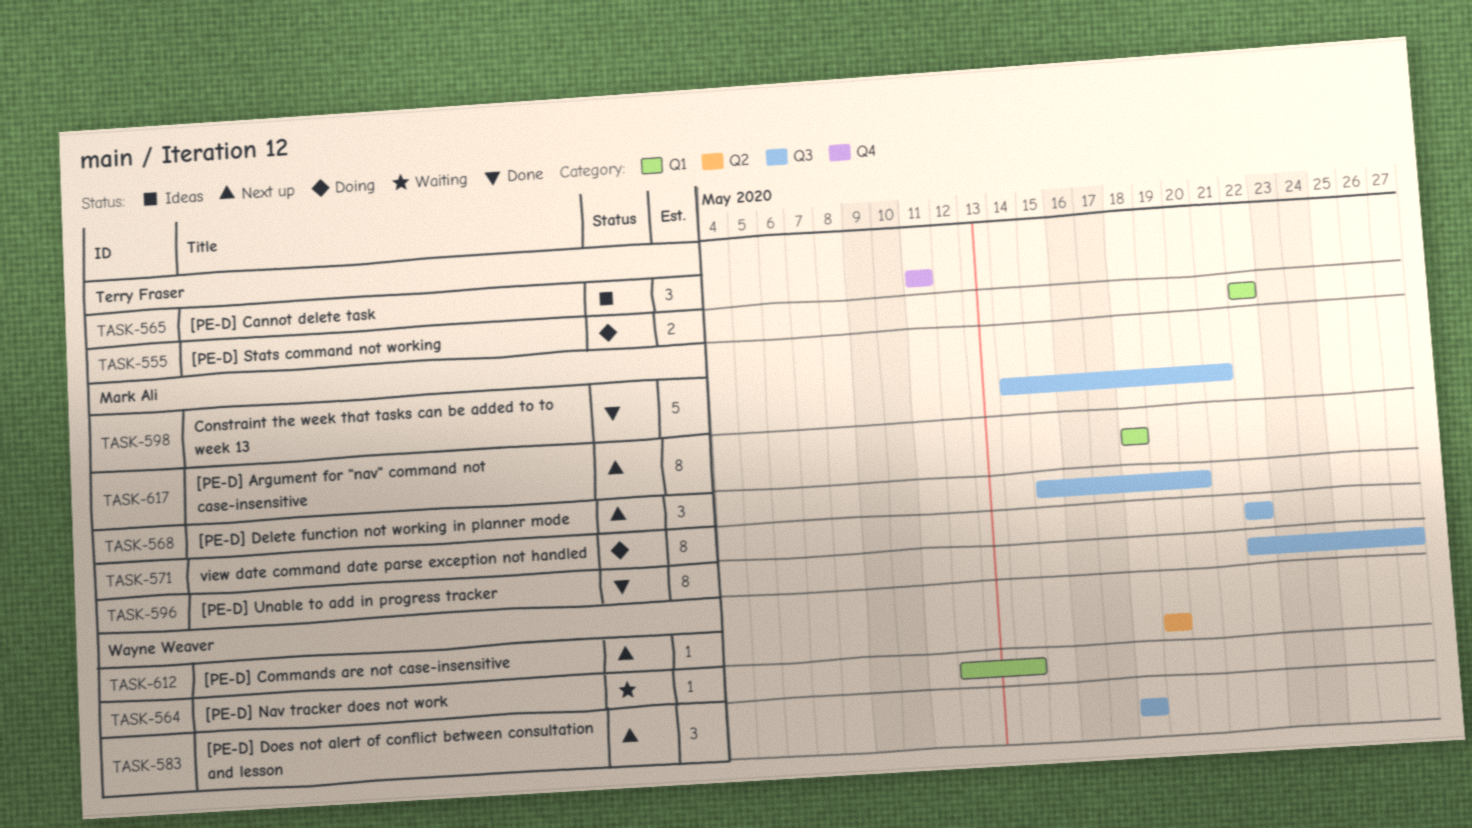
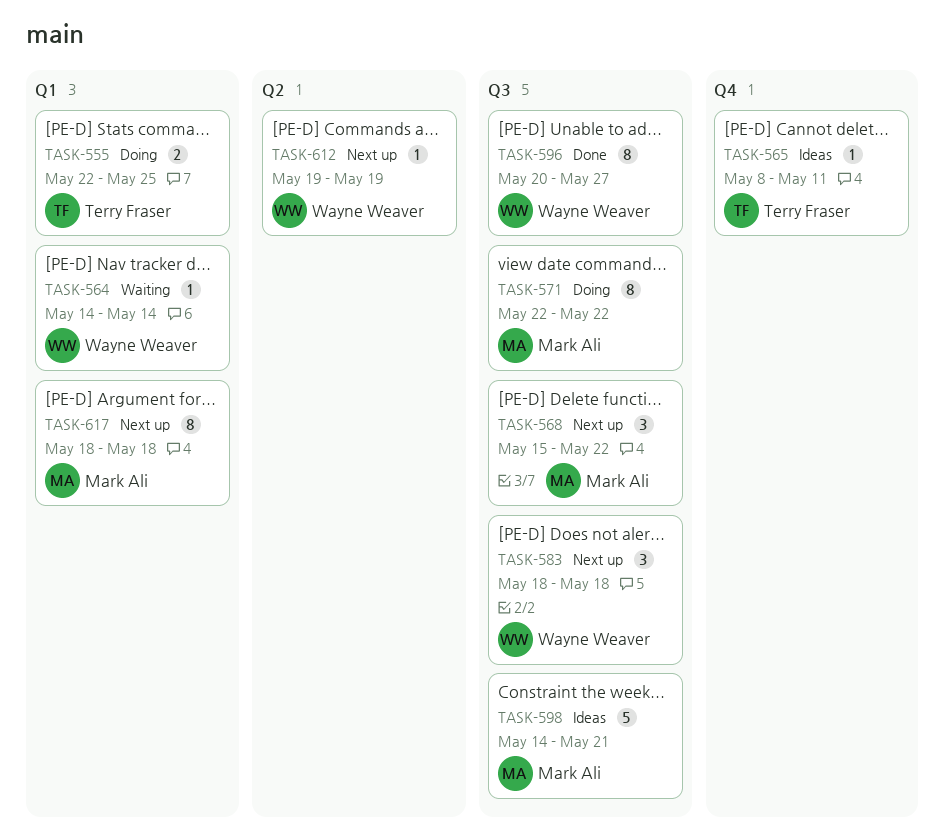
TASK-555, due: May 22 -> May 25
TASK-564, start: May 12 -> May 14
TASK-565, estimate: 3 -> 1
TASK-565, start: May 11 -> May 8
TASK-568, due: May 20 -> May 22
TASK-596, owner: Mark Ali -> Wayne Weaver
TASK-596, start: May 22 -> May 20
TASK-598, status: Done -> Ideas

